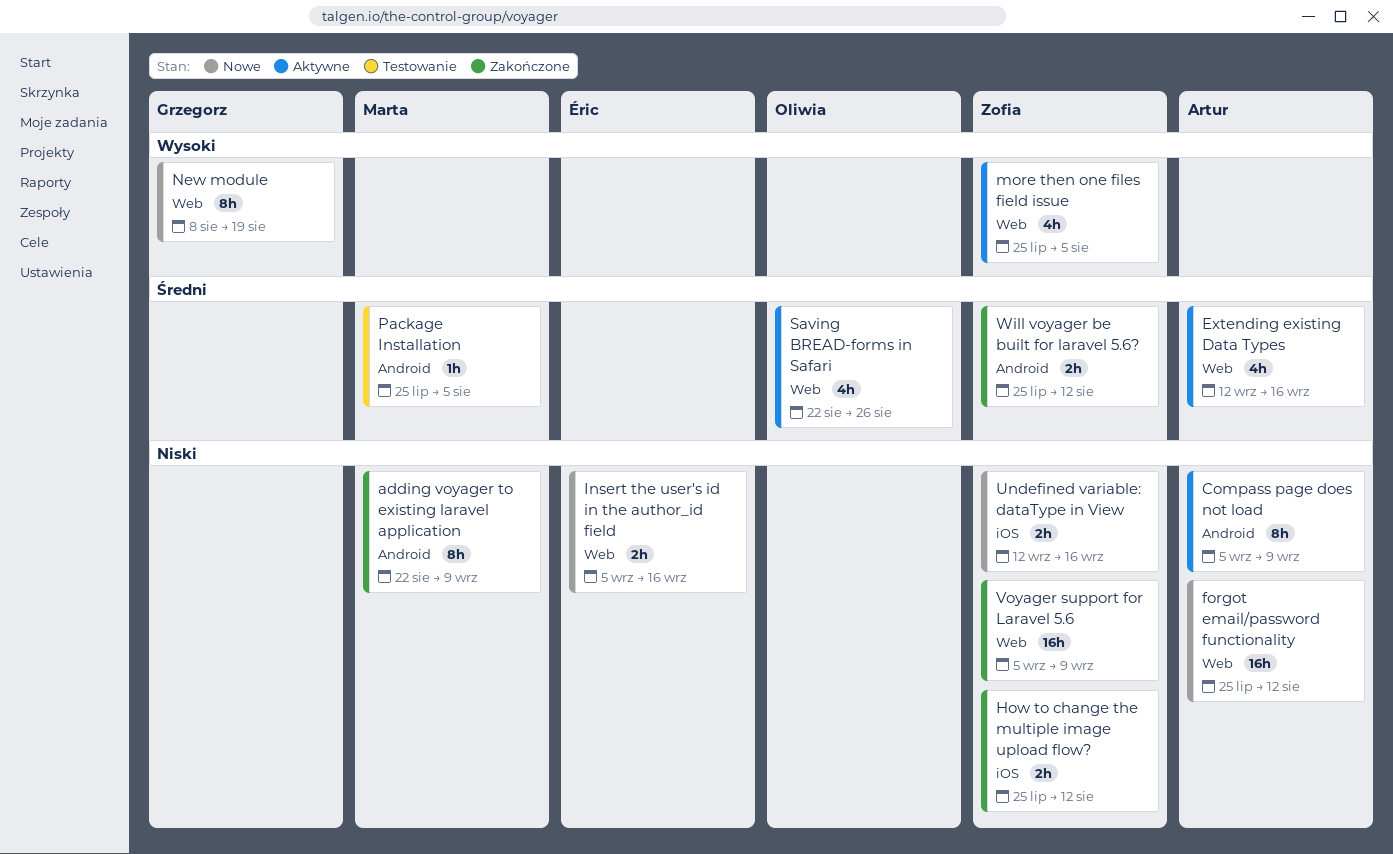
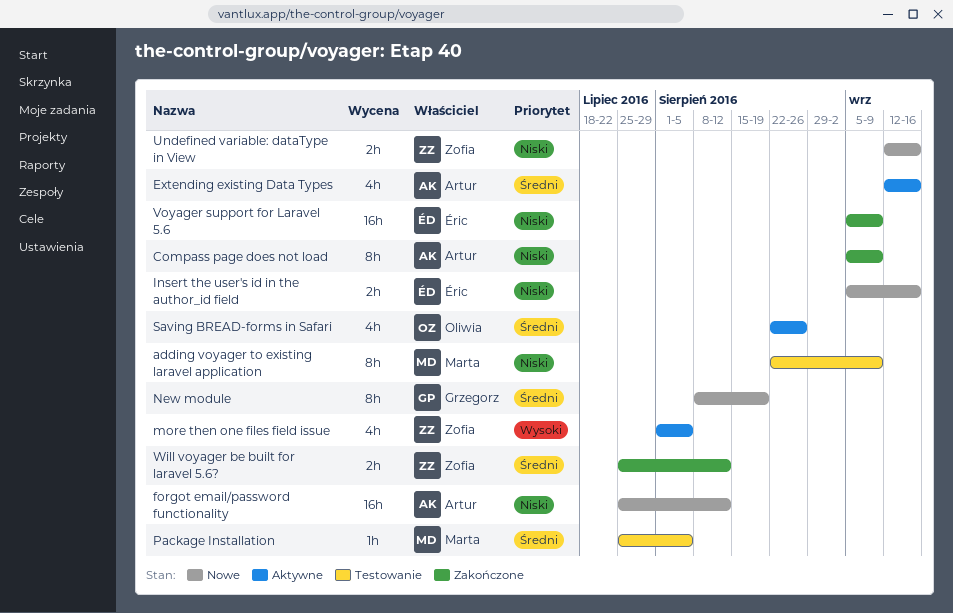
adding voyager to existing laravel application, status: Zakończone -> Testowanie
Compass page does not load, status: Aktywne -> Zakończone
How to change the multiple image upload flow?: present -> none
more then one files field issue, start: Jul 25 -> Aug 1
New module, priority: Wysoki -> Średni
Voyager support for Laravel 5.6, owner: Zofia -> Éric

